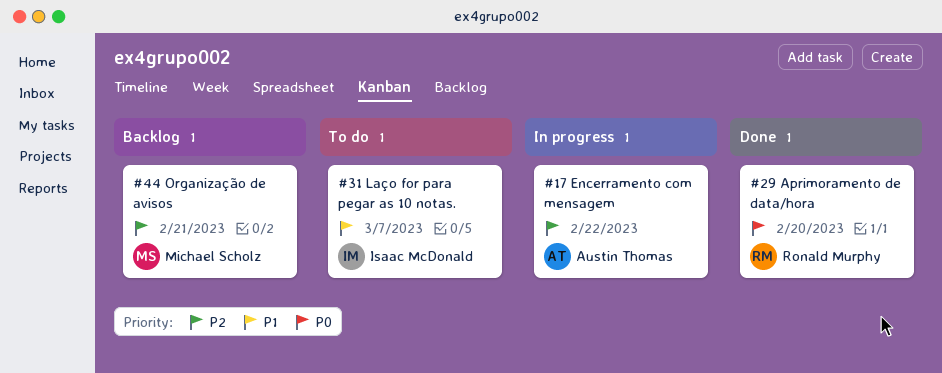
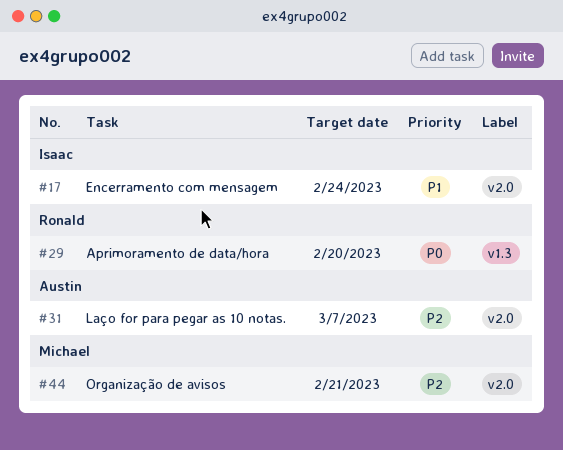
#17, owner: Austin Thomas -> Isaac McDonald
#17, priority: P2 -> P1
#17, due: Feb 22 -> Feb 24
#31, owner: Isaac McDonald -> Austin Thomas
#31, priority: P1 -> P2

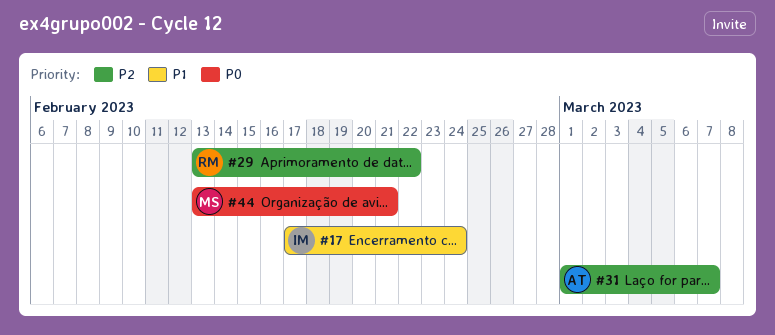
#29, priority: P0 -> P2
#29, due: Feb 20 -> Feb 22
#44, priority: P2 -> P0

